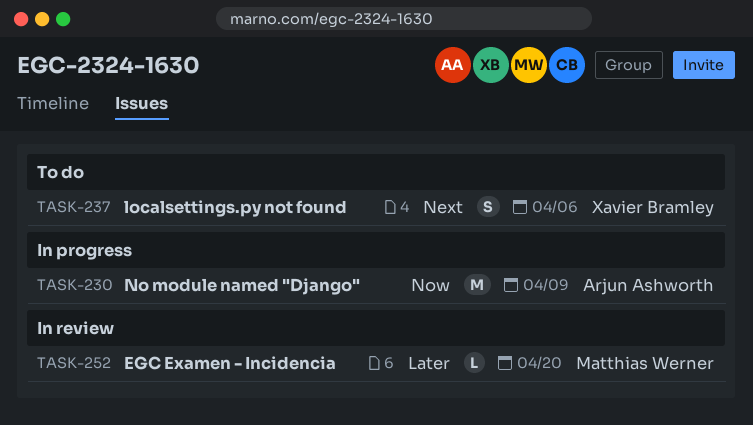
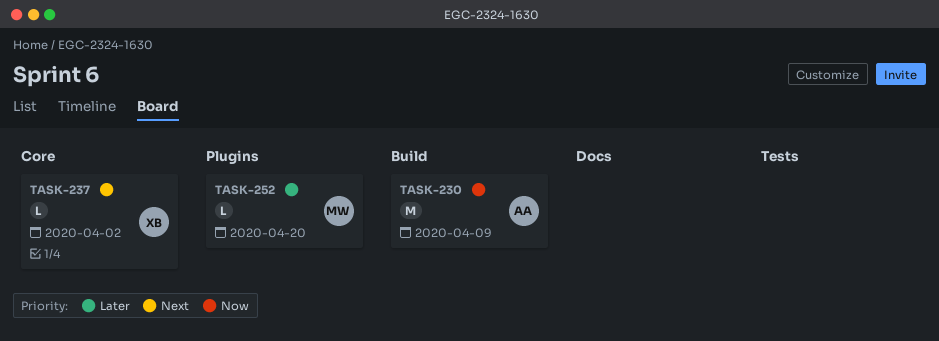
TASK-237, estimate: S -> L
TASK-237, due: Apr 6 -> Apr 2

